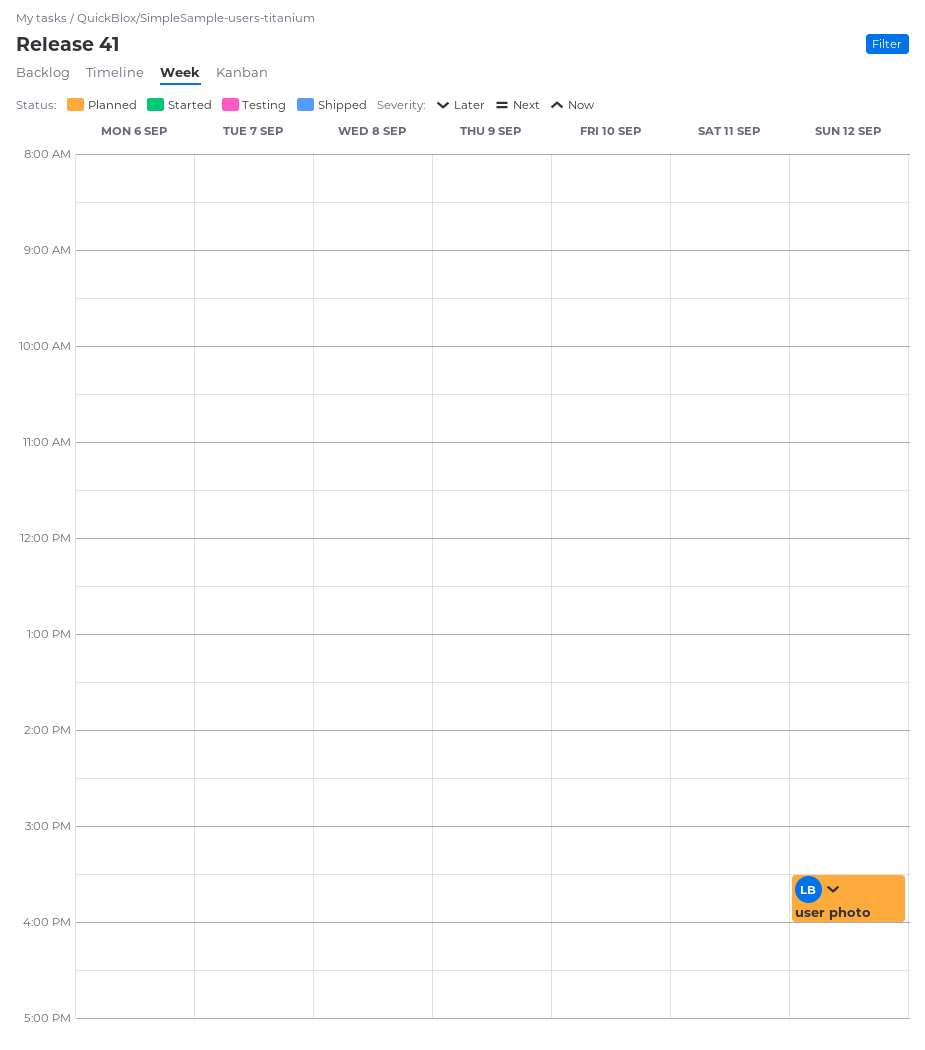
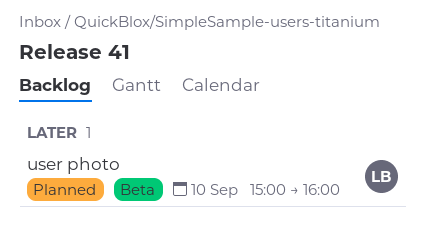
user photo, day: Sep 12 -> Sep 10
user photo, begins: 15:30 -> 15:00

